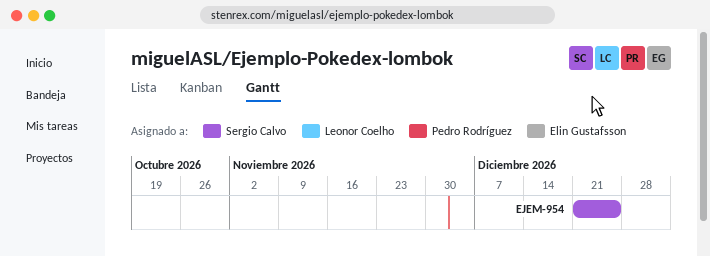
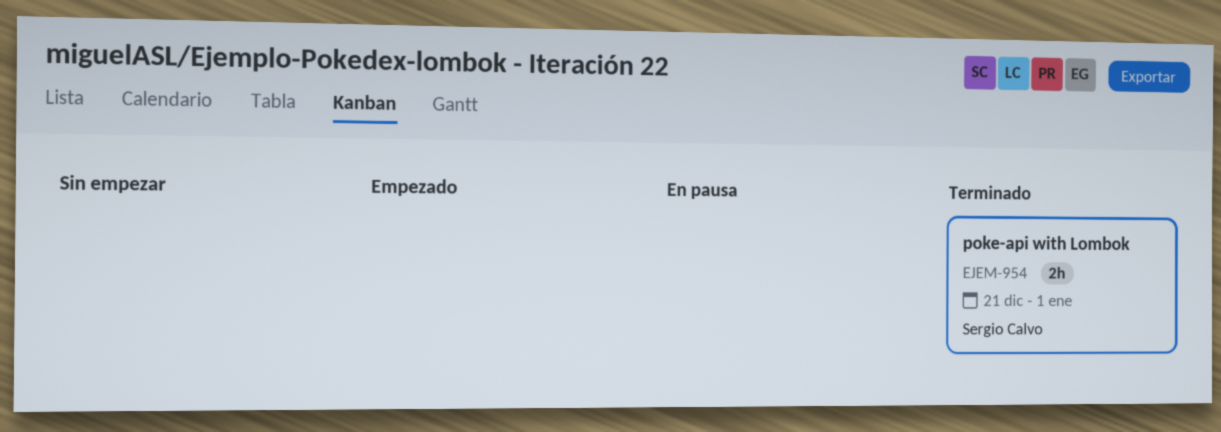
EJEM-954, due: Dec 25 -> Jan 1

